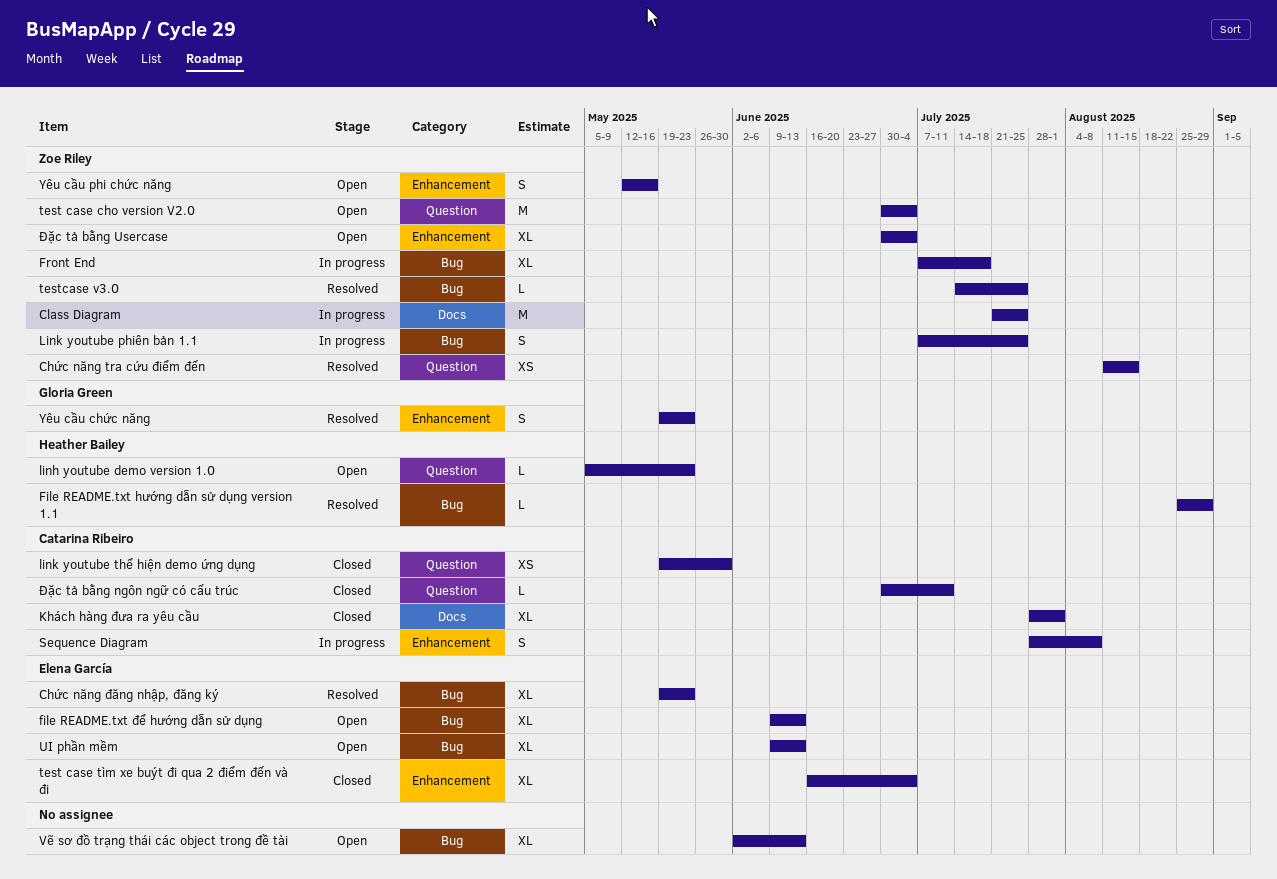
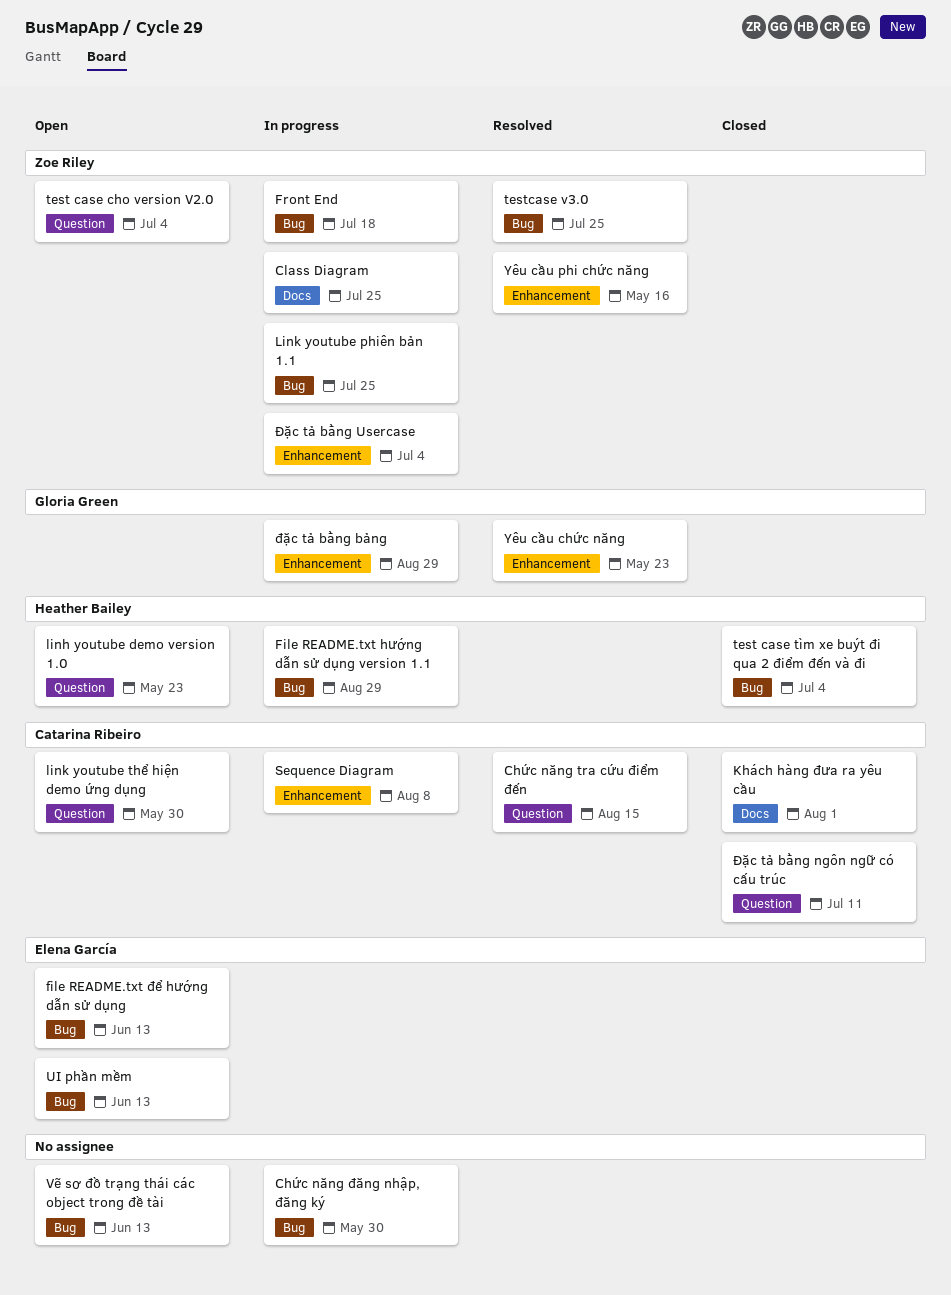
Chức năng tra cứu điểm đến, owner: Zoe Riley -> Catarina Ribeiro
Chức năng đăng nhập, đăng ký, status: Resolved -> In progress
Chức năng đăng nhập, đăng ký, owner: Elena García -> none
Chức năng đăng nhập, đăng ký, due: May 23 -> May 30
File README.txt hướng dẫn sử dụng version 1.1, status: Resolved -> In progress
link youtube thể hiện demo ứng dụng, status: Closed -> Open
test case tìm xe buýt đi qua 2 điểm đến và đi, owner: Elena García -> Heather Bailey
test case tìm xe buýt đi qua 2 điểm đến và đi, label: Enhancement -> Bug
Yêu cầu phi chức năng, status: Open -> Resolved
đặc tả bằng bảng: none -> present
Đặc tả bằng Usercase, status: Open -> In progress

